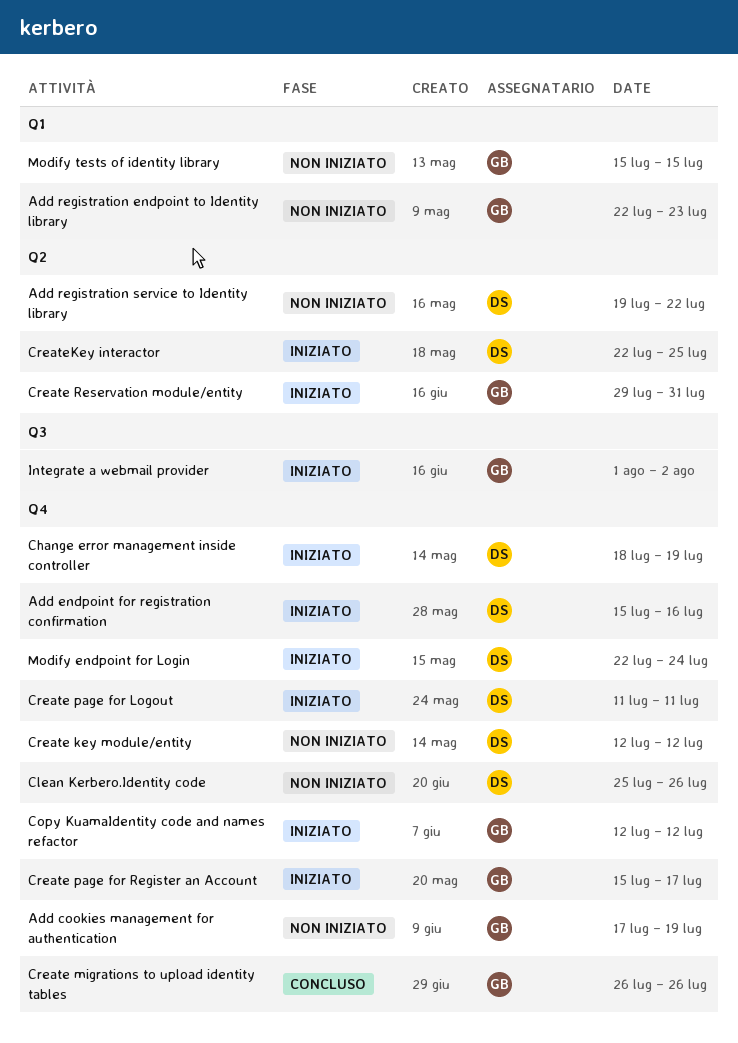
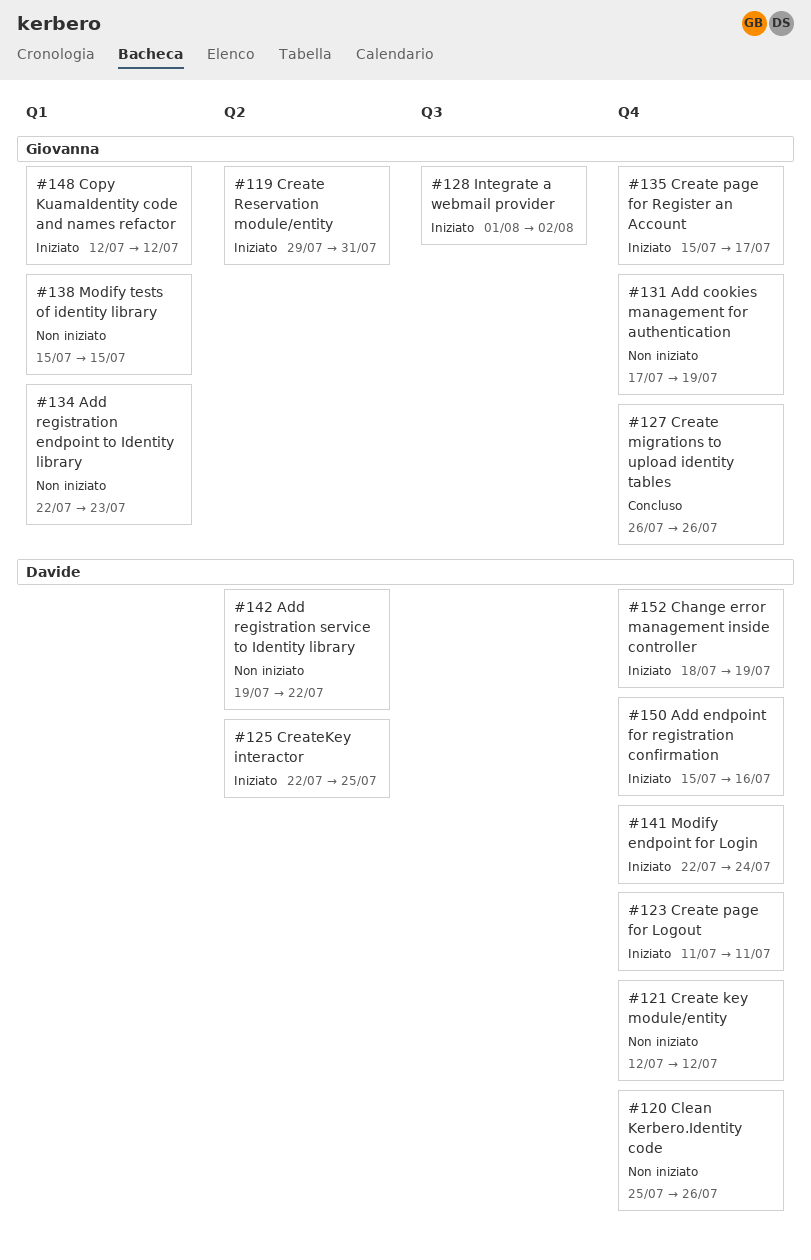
Copy KuamaIdentity code and names refactor, label: Q4 -> Q1

